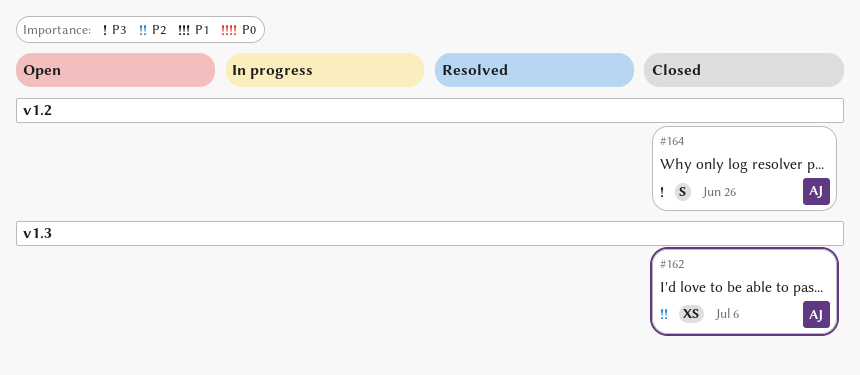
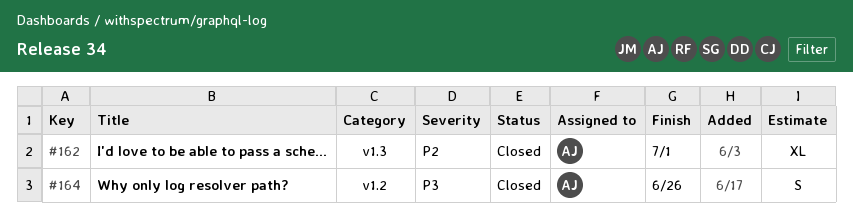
#162, estimate: XS -> XL
#162, due: Jul 6 -> Jul 1

